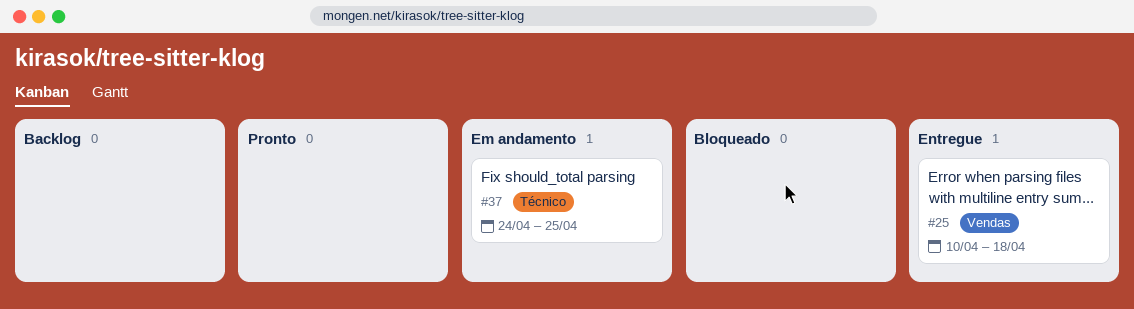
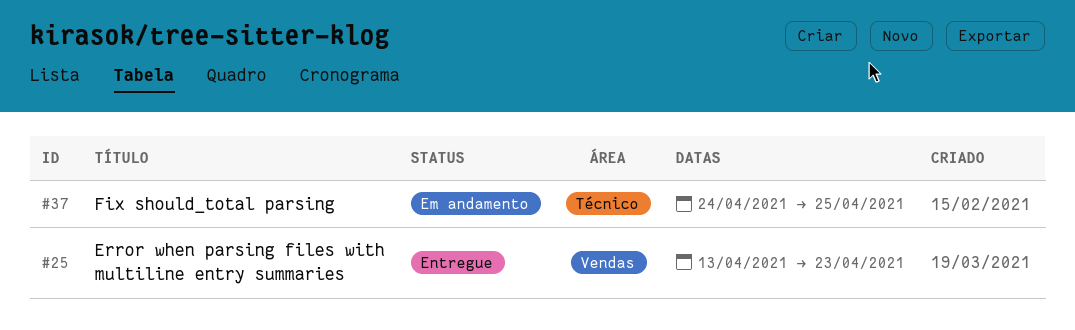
#25, start: Apr 10 -> Apr 13
#25, due: Apr 18 -> Apr 23

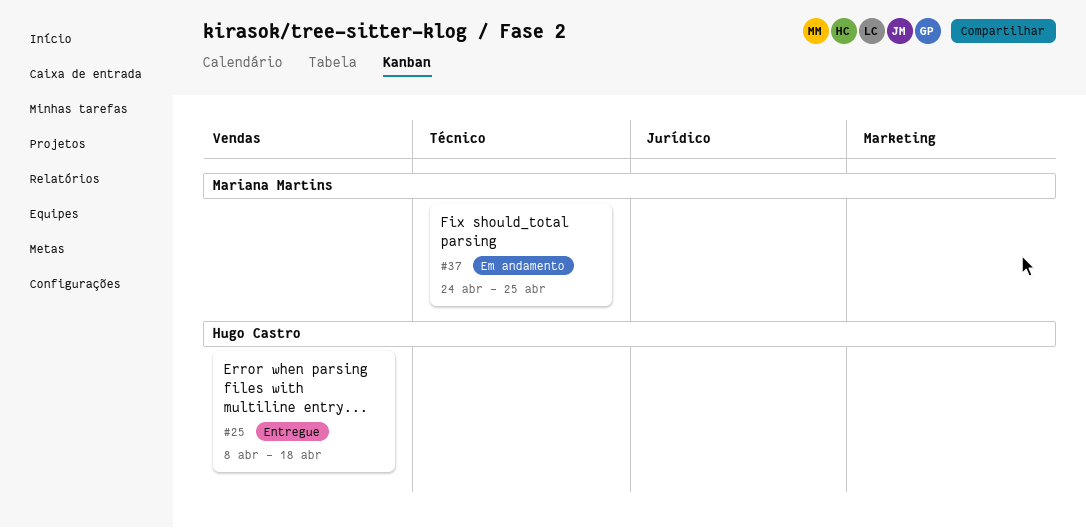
#25, start: Apr 13 -> Apr 8
#25, due: Apr 23 -> Apr 18

